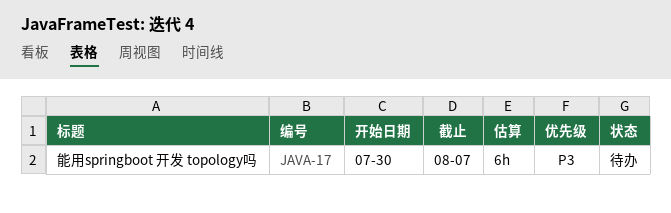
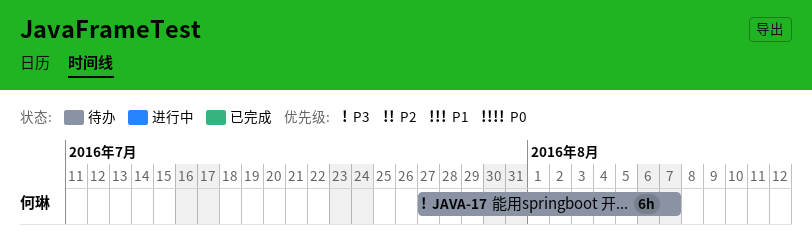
JAVA-17, start: Jul 30 -> Jul 27

